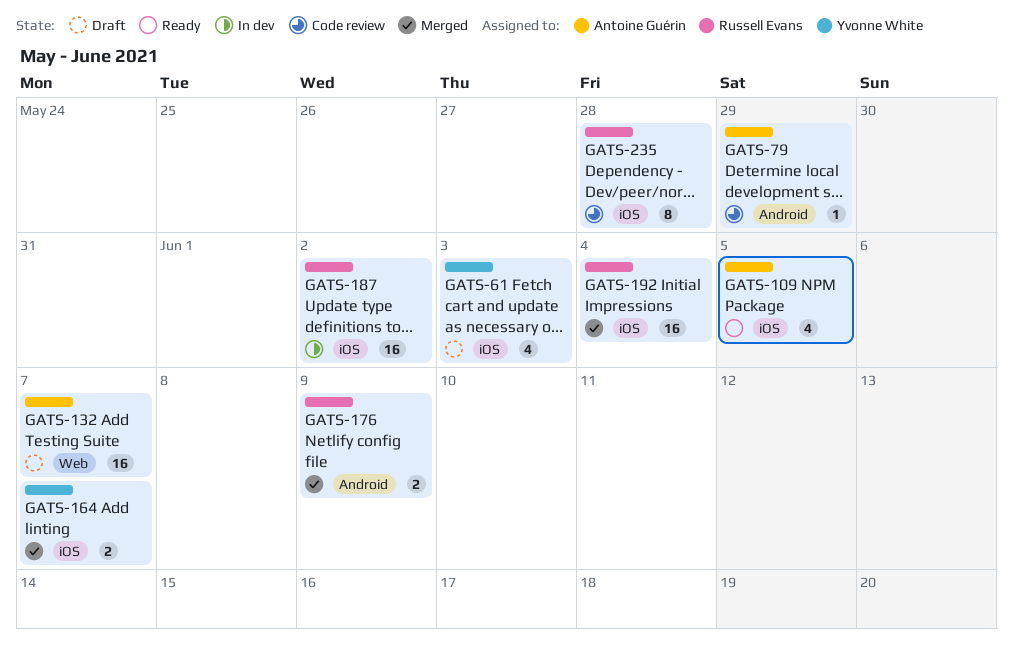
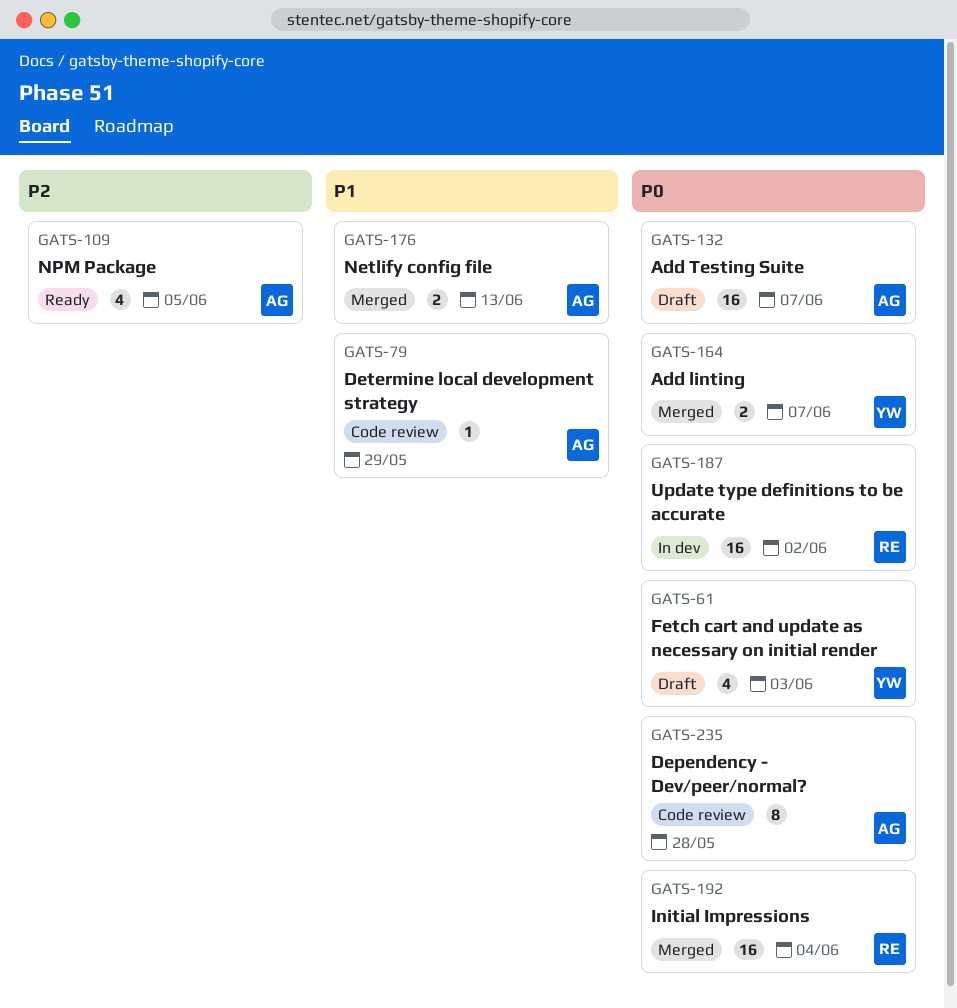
GATS-176, owner: Russell Evans -> Antoine Guérin
GATS-176, due: Jun 9 -> Jun 13
GATS-235, owner: Russell Evans -> Antoine Guérin

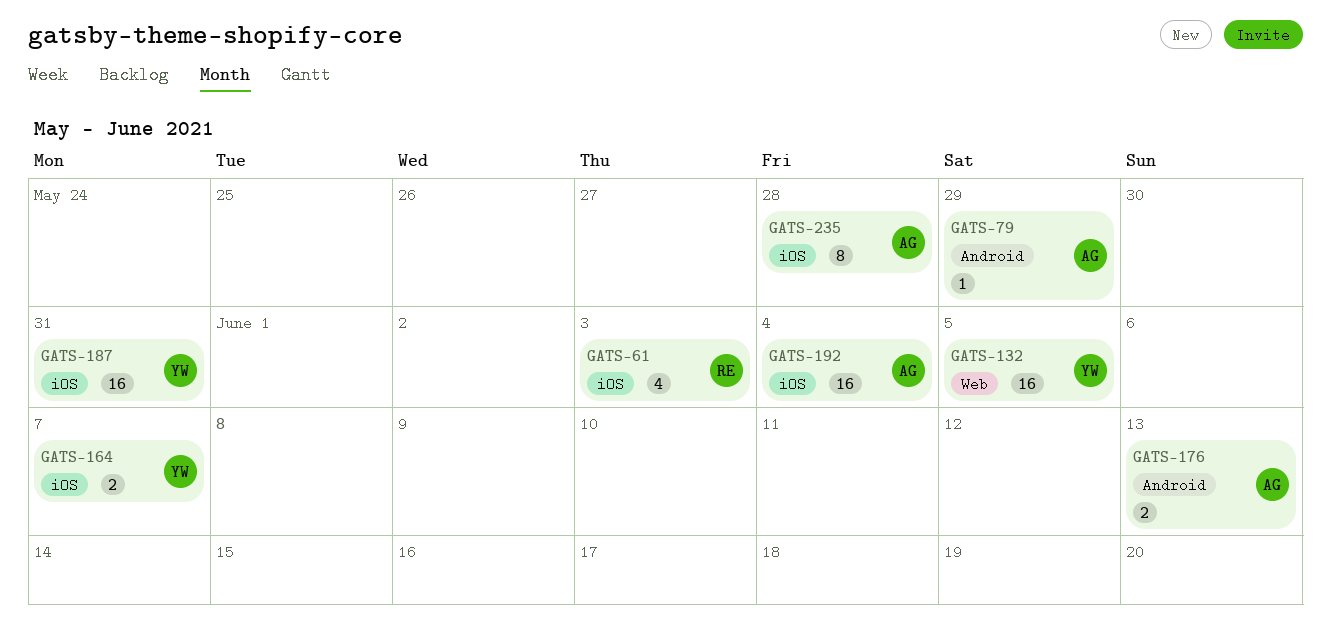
GATS-61, owner: YW -> RE
GATS-109: present -> none
GATS-132, owner: AG -> YW
GATS-132, due: Jun 7 -> Jun 5
GATS-187, owner: RE -> YW
GATS-187, due: Jun 2 -> May 31
GATS-192, owner: RE -> AG

